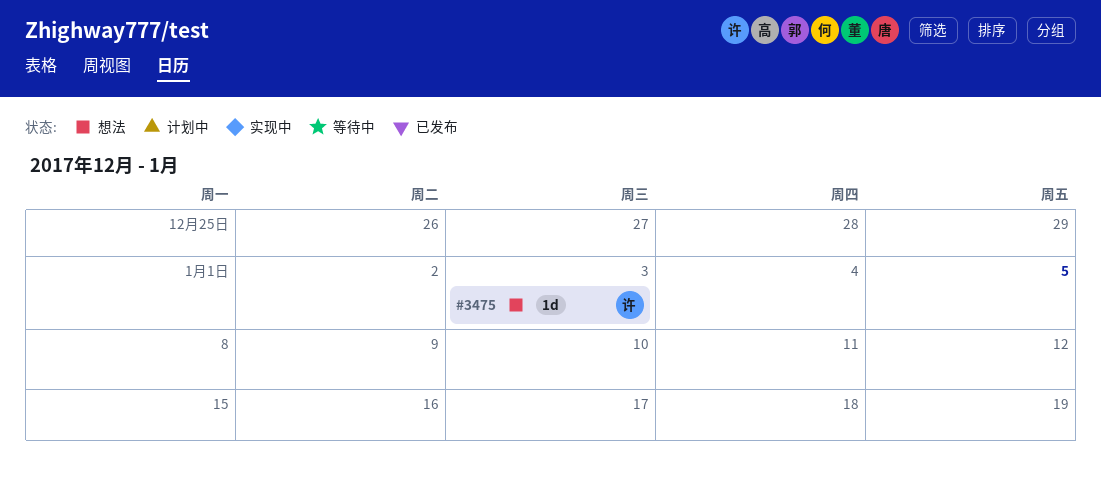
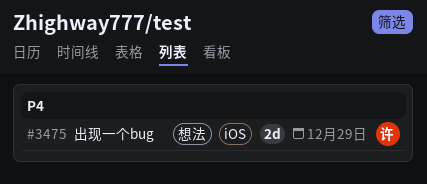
#3475, estimate: 1d -> 2d
#3475, due: Jan 3 -> Dec 29

